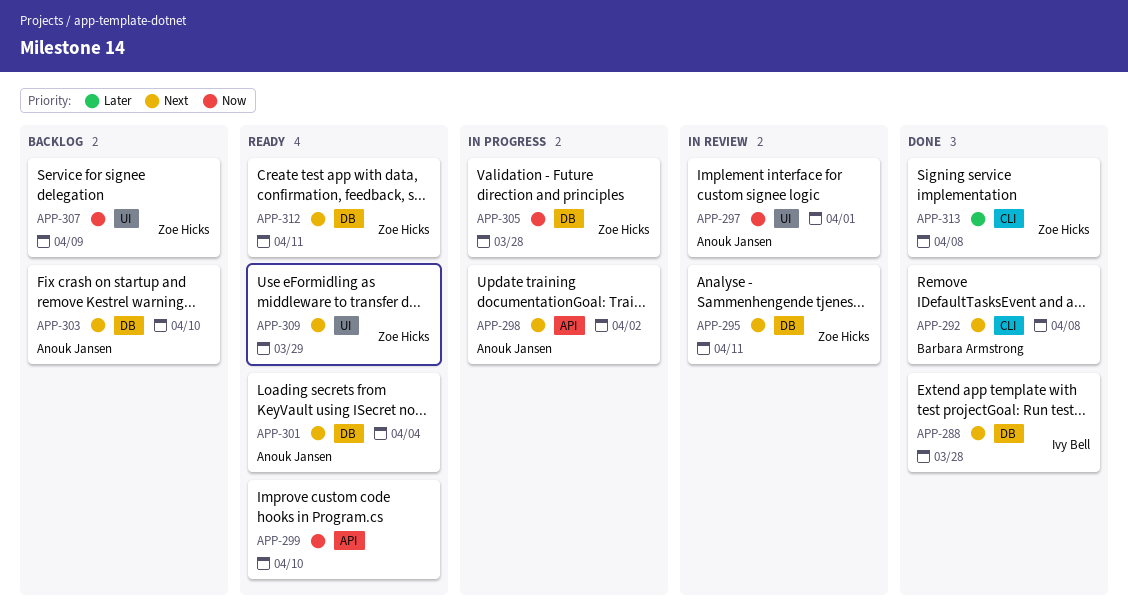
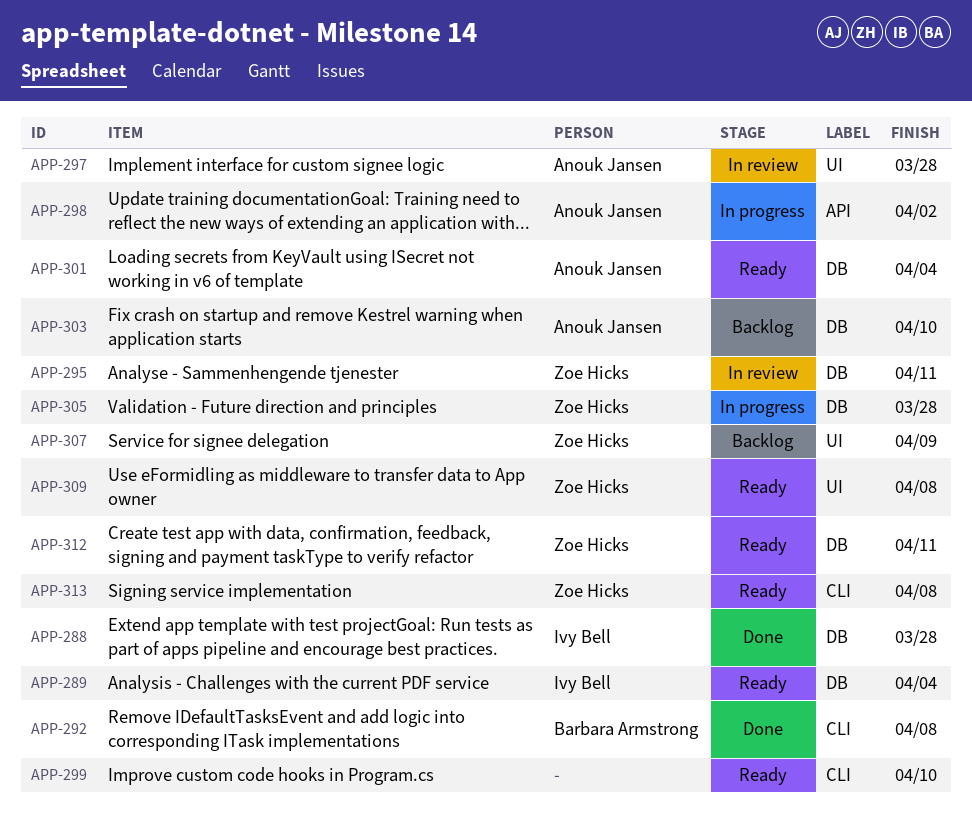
APP-289: none -> present
APP-297, due: Apr 1 -> Mar 28
APP-299, label: API -> CLI
APP-309, due: Mar 29 -> Apr 8
APP-313, status: Done -> Ready

